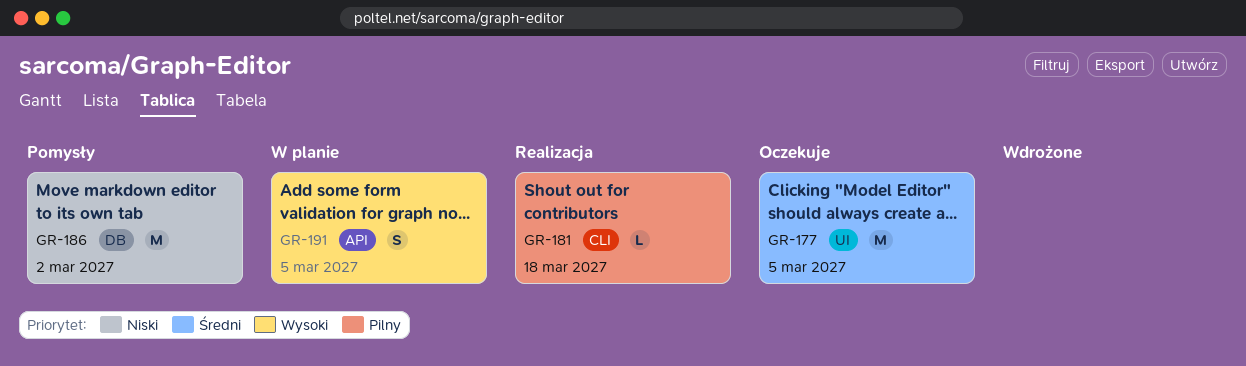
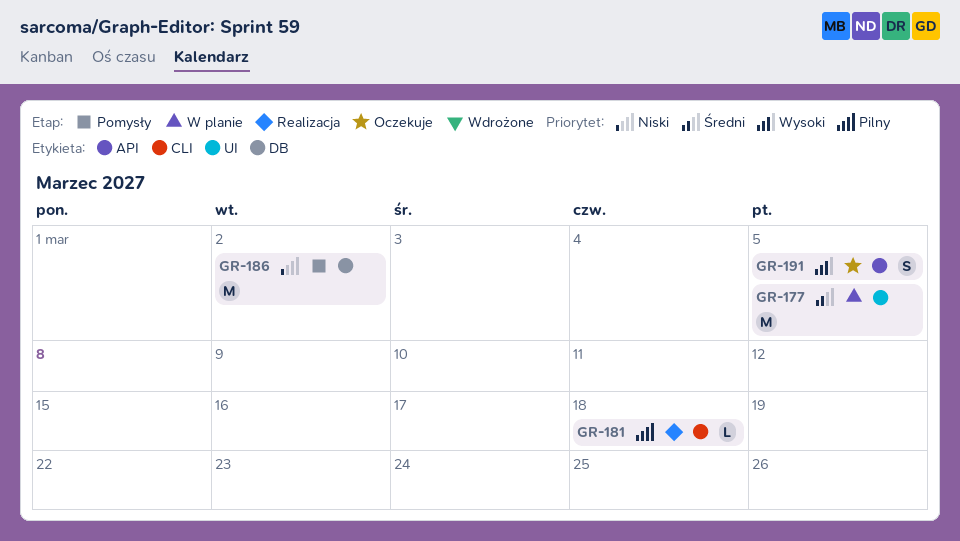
GR-177, status: Oczekuje -> W planie
GR-191, status: W planie -> Oczekuje

